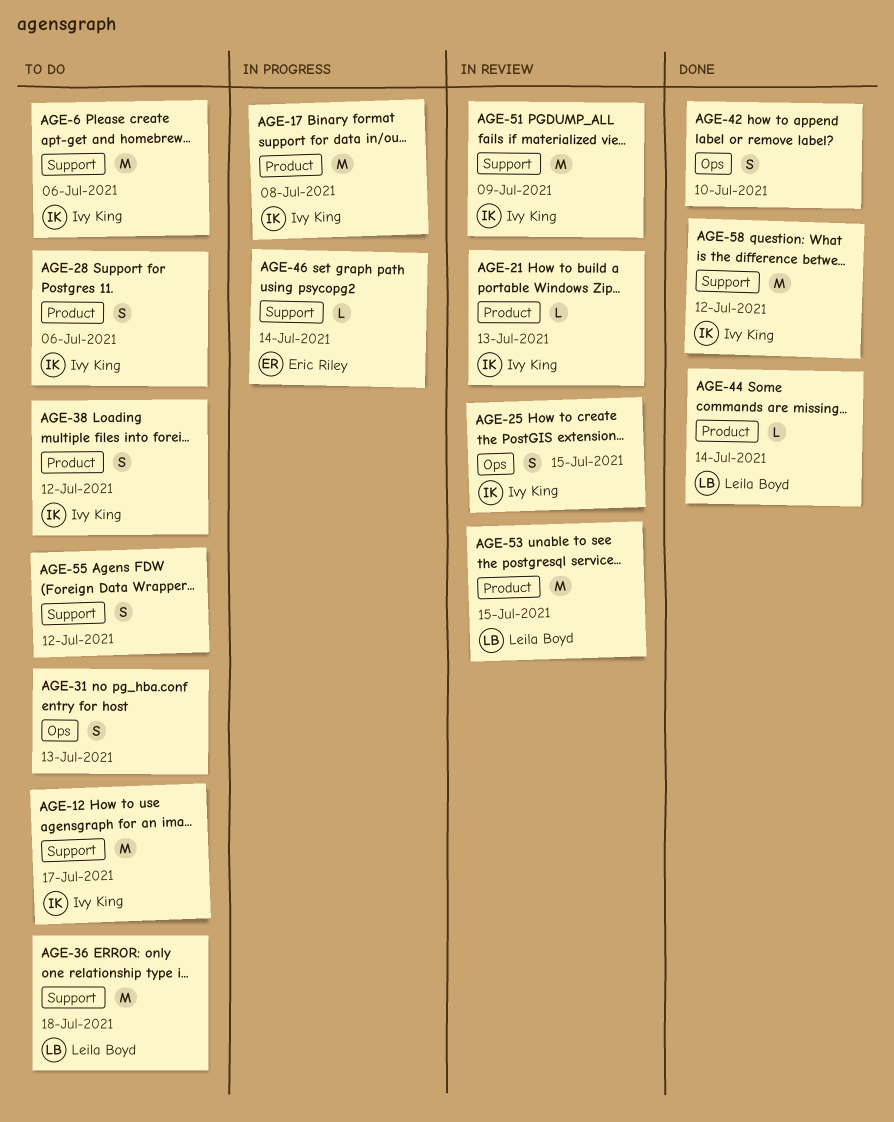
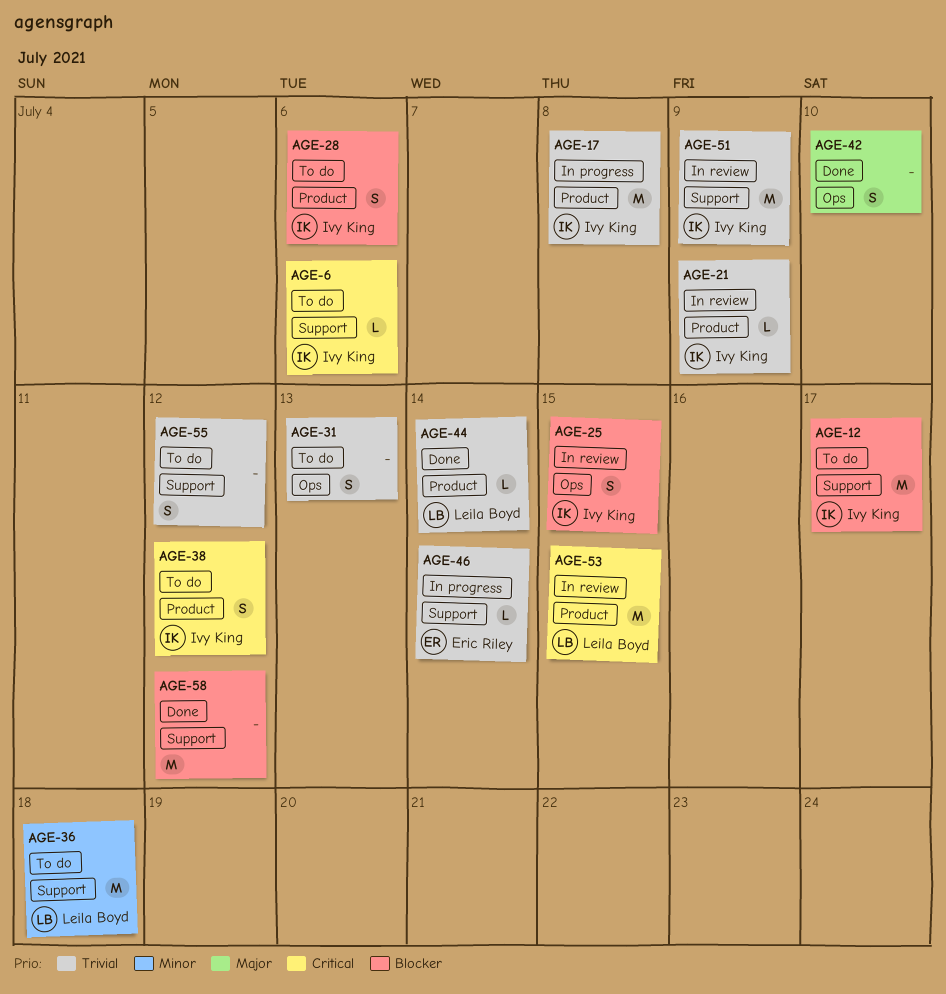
AGE-6, estimate: M -> L
AGE-21, due: Jul 13 -> Jul 9
AGE-58, owner: Ivy King -> none

